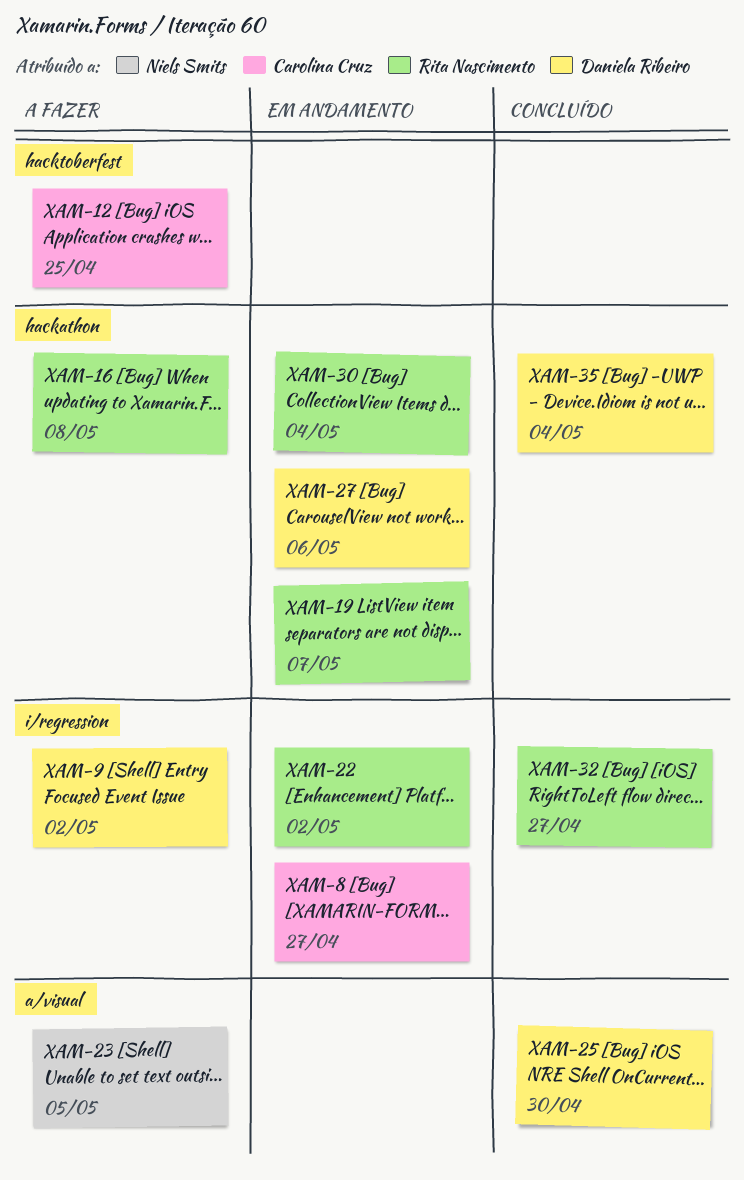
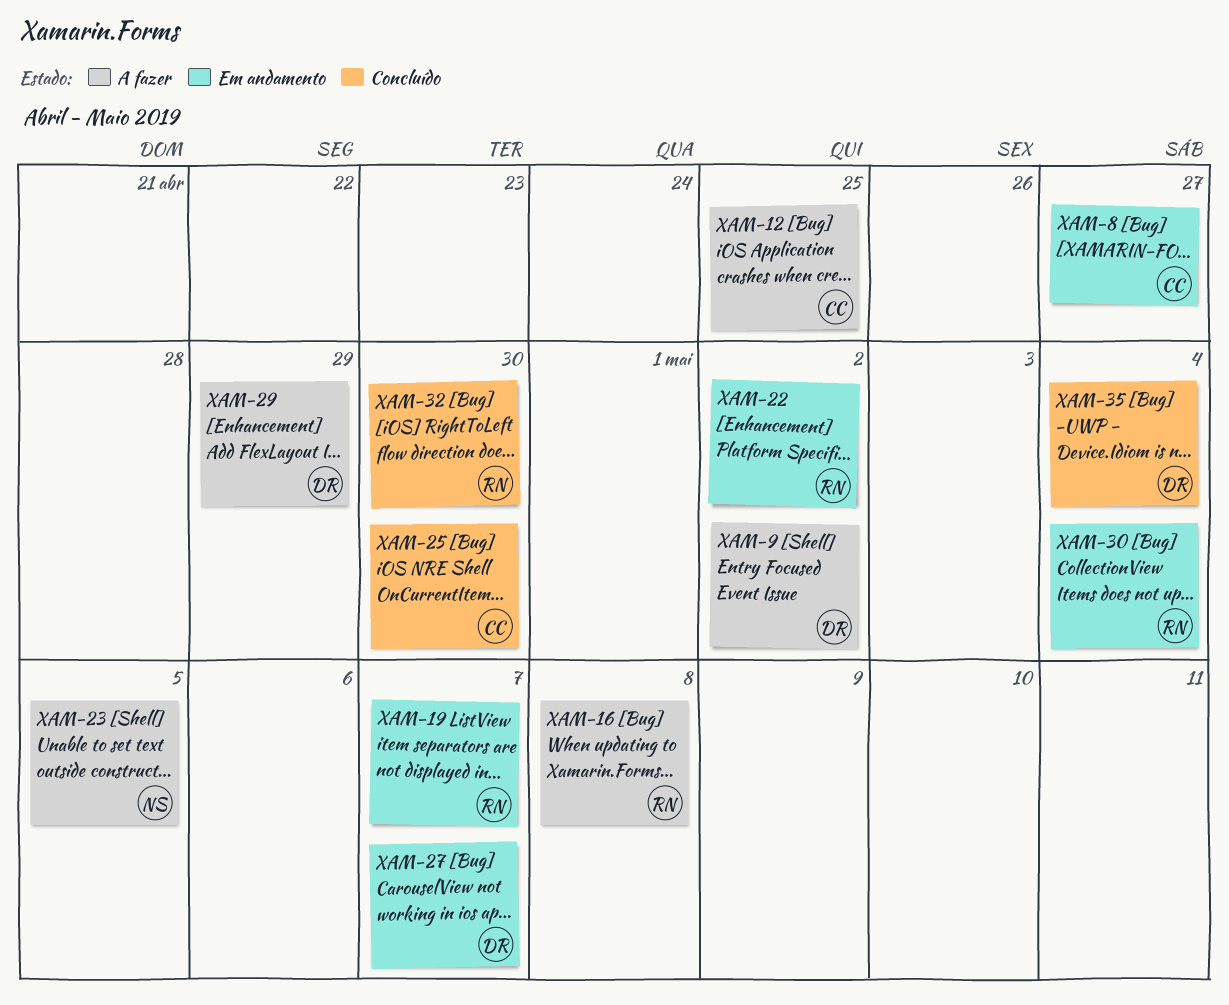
XAM-25, owner: Daniela Ribeiro -> Carolina Cruz
XAM-27, due: May 6 -> May 7
XAM-29: none -> present
XAM-32, due: Apr 27 -> Apr 30

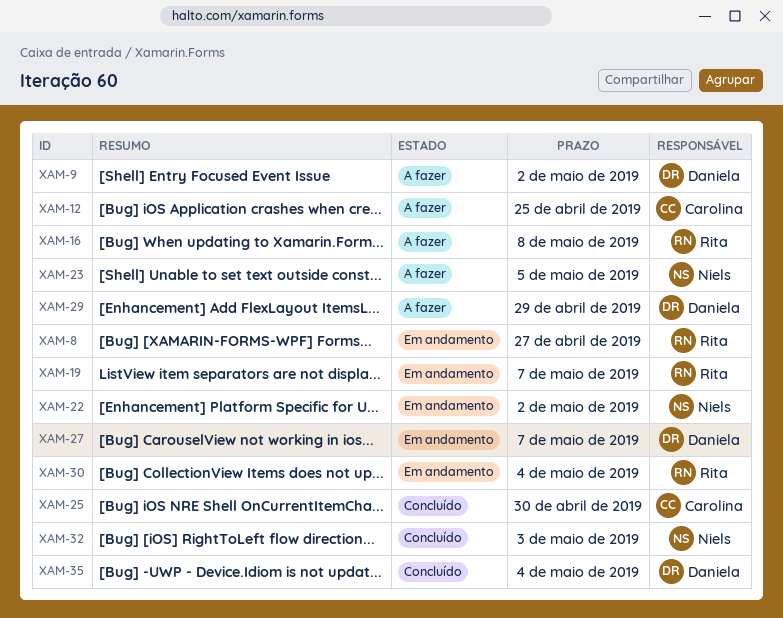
XAM-8, owner: Carolina -> Rita
XAM-22, owner: Rita -> Niels
XAM-32, owner: Rita -> Niels
XAM-32, due: Apr 30 -> May 3

